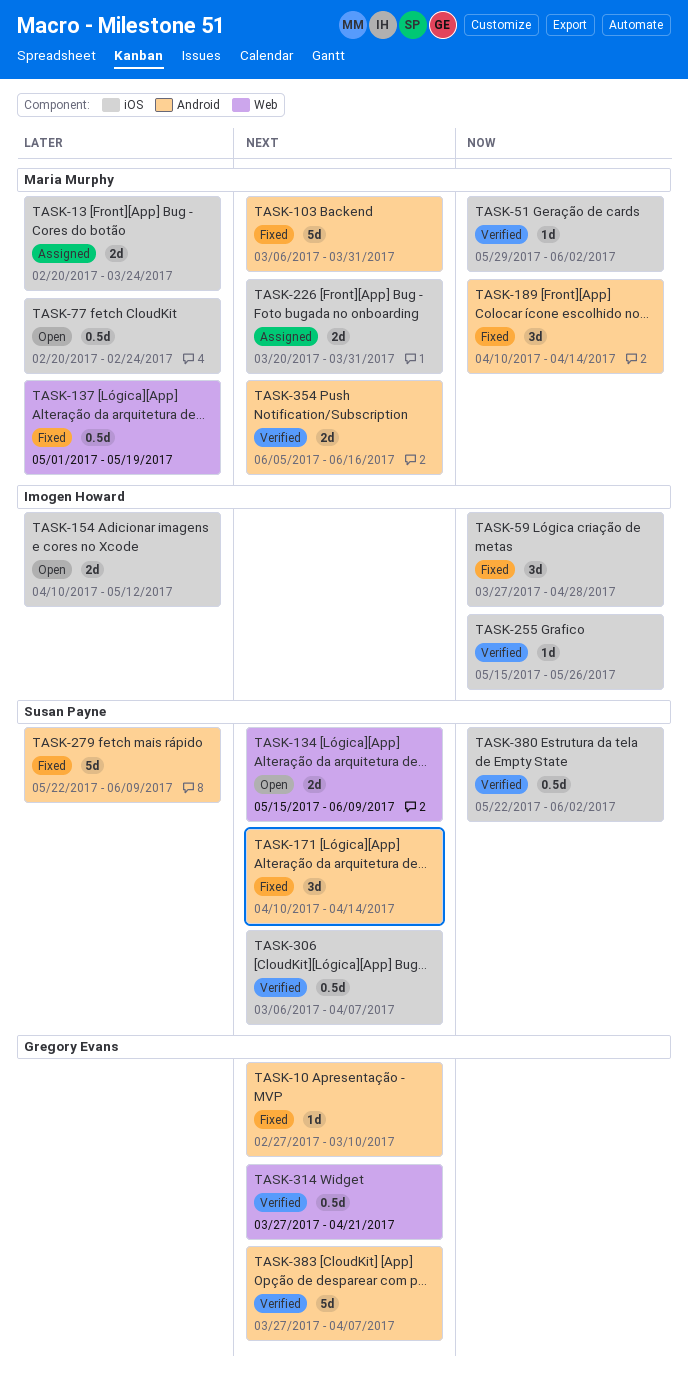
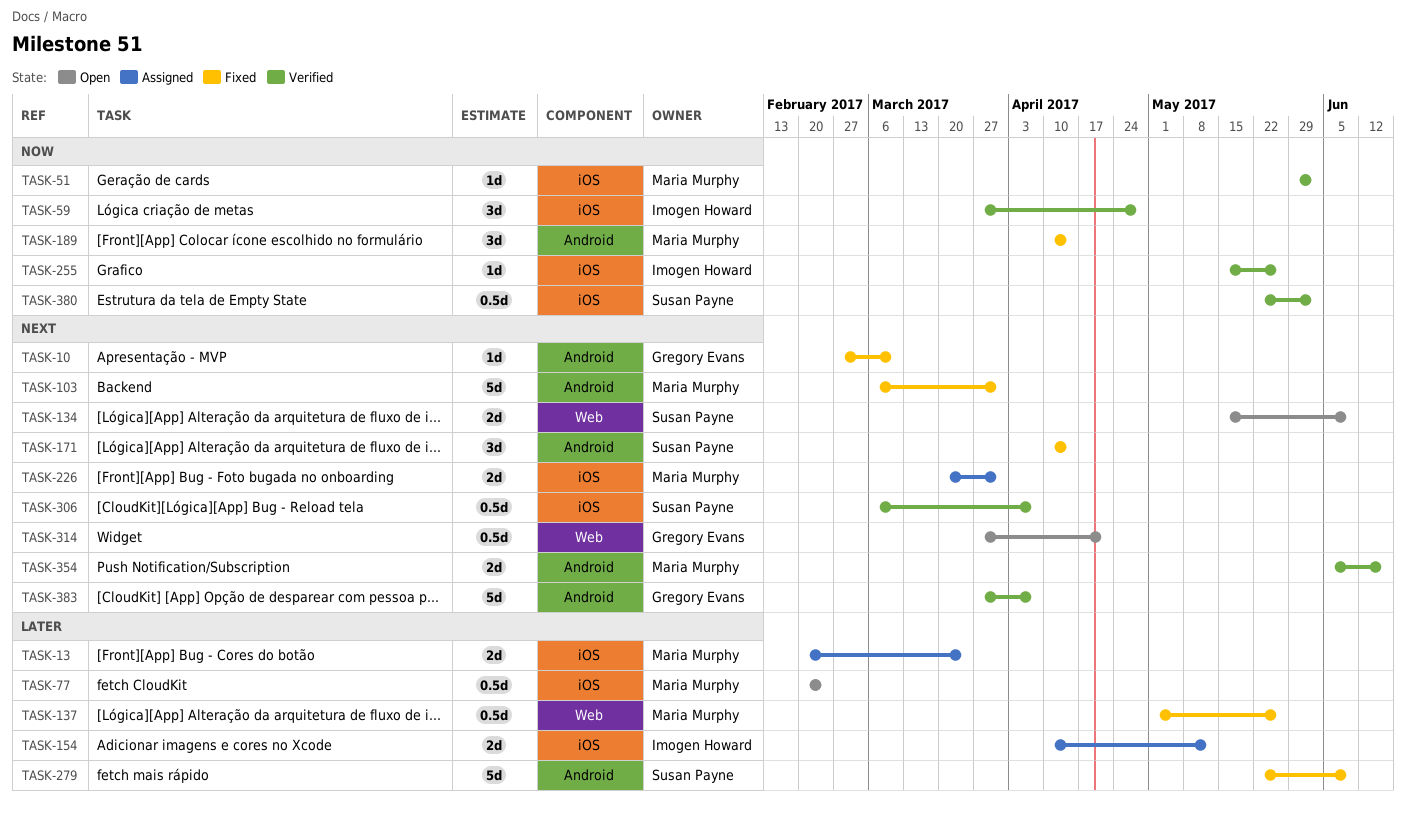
TASK-59, status: Fixed -> Verified
TASK-137, due: May 19 -> May 26
TASK-154, status: Open -> Assigned
TASK-314, status: Verified -> Open

